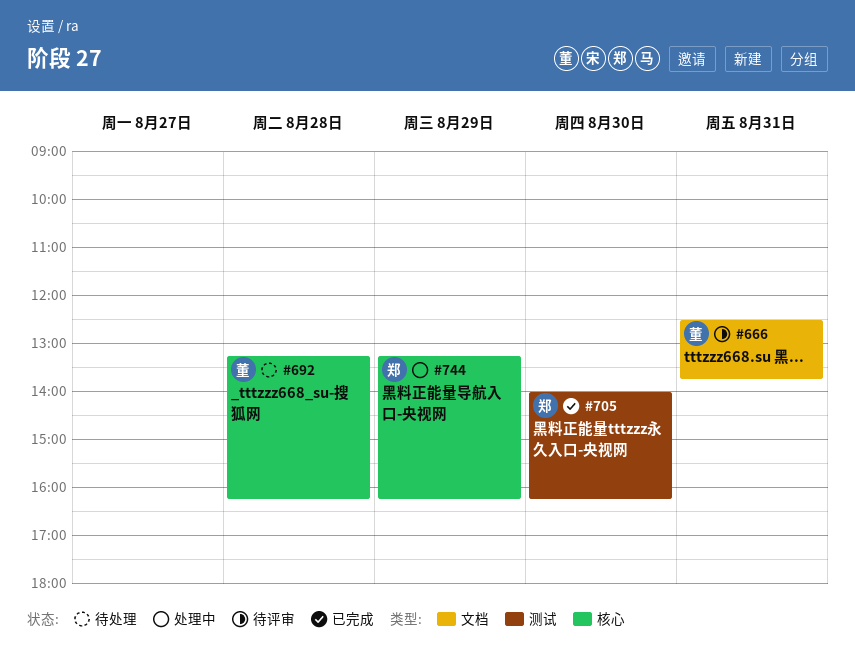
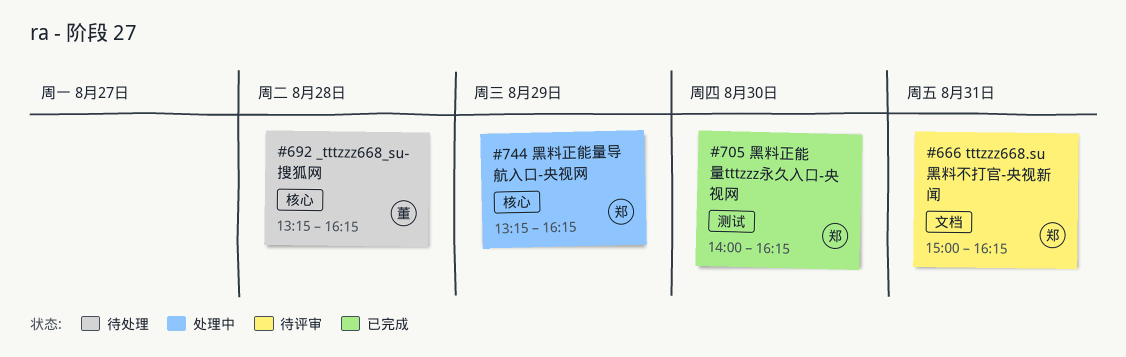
#666, owner: 董 -> 郑
#666, begins: 12:30 -> 15:00
#666, ends: 13:45 -> 16:15

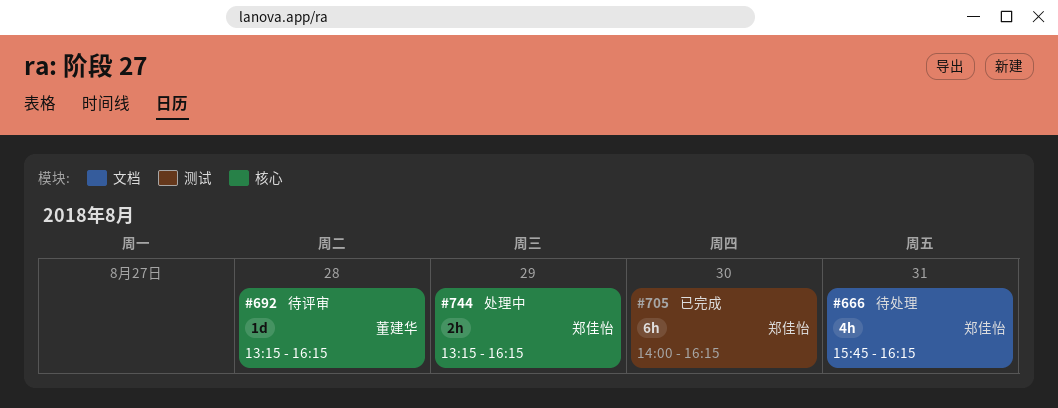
#666, status: 待评审 -> 待处理
#666, begins: 15:00 -> 15:45
#692, status: 待处理 -> 待评审

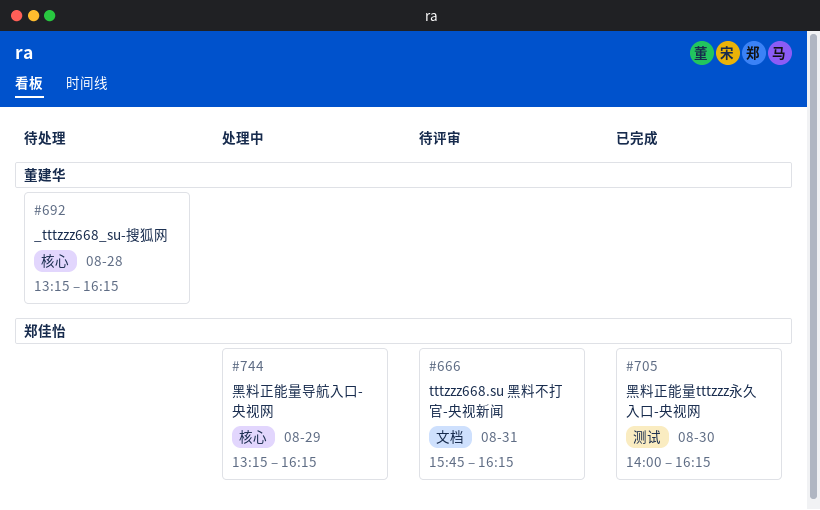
#666, status: 待处理 -> 待评审
#692, status: 待评审 -> 待处理

